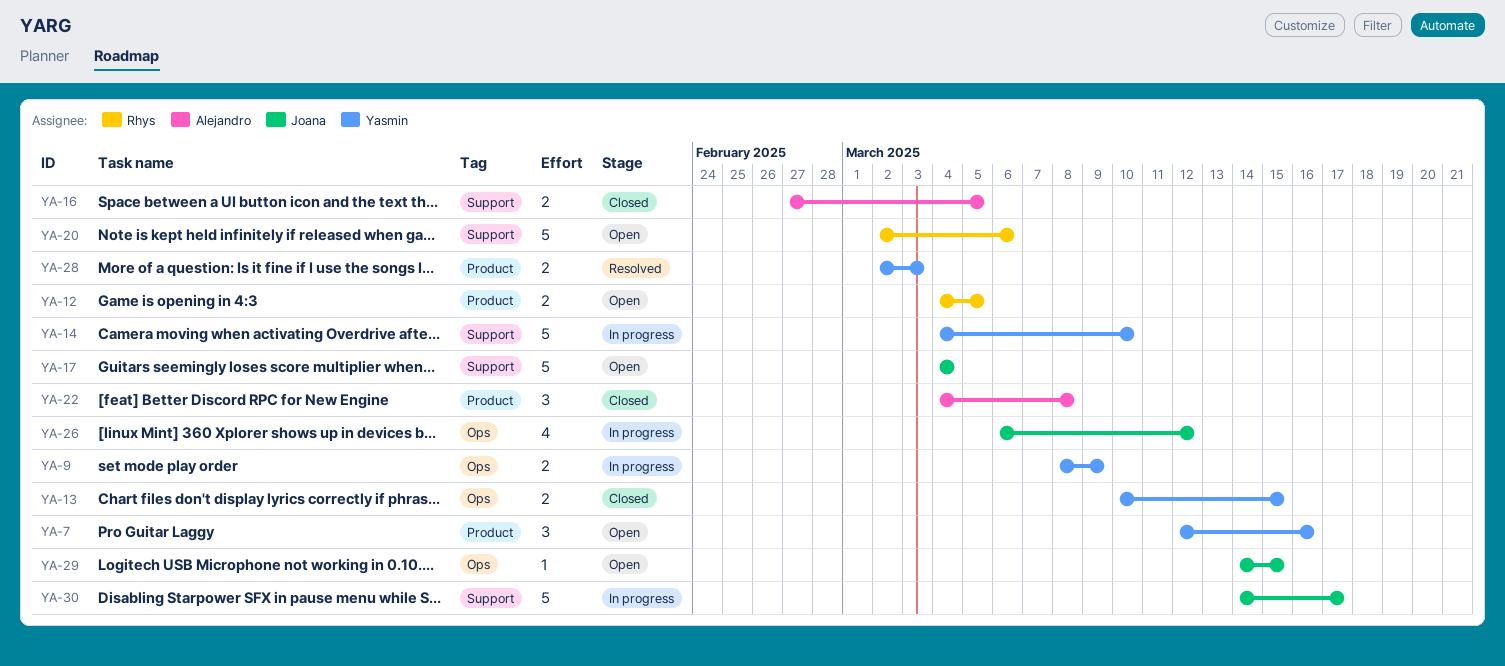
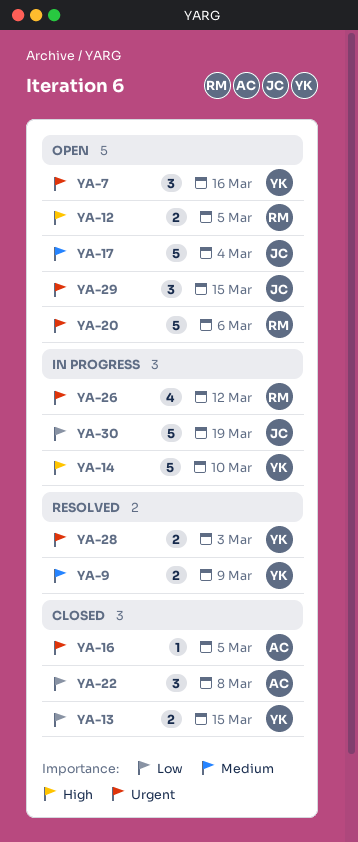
YA-9, status: In progress -> Resolved
YA-16, estimate: 2 -> 1
YA-26, owner: Joana -> Rhys
YA-29, estimate: 1 -> 3
YA-30, due: Mar 17 -> Mar 19

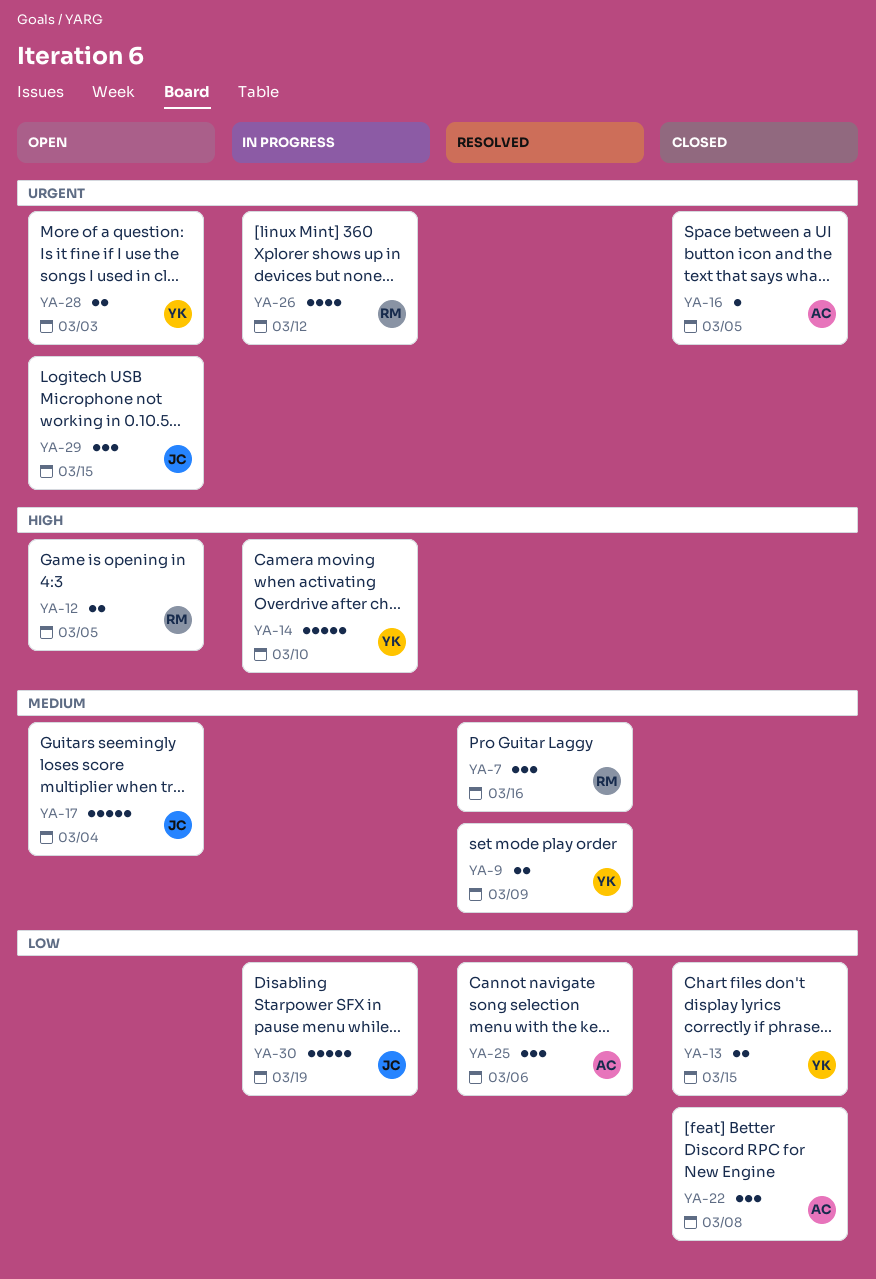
YA-7, status: Open -> Resolved
YA-7, owner: YK -> RM
YA-7, priority: Urgent -> Medium
YA-20: present -> none
YA-25: none -> present
YA-28, status: Resolved -> Open

